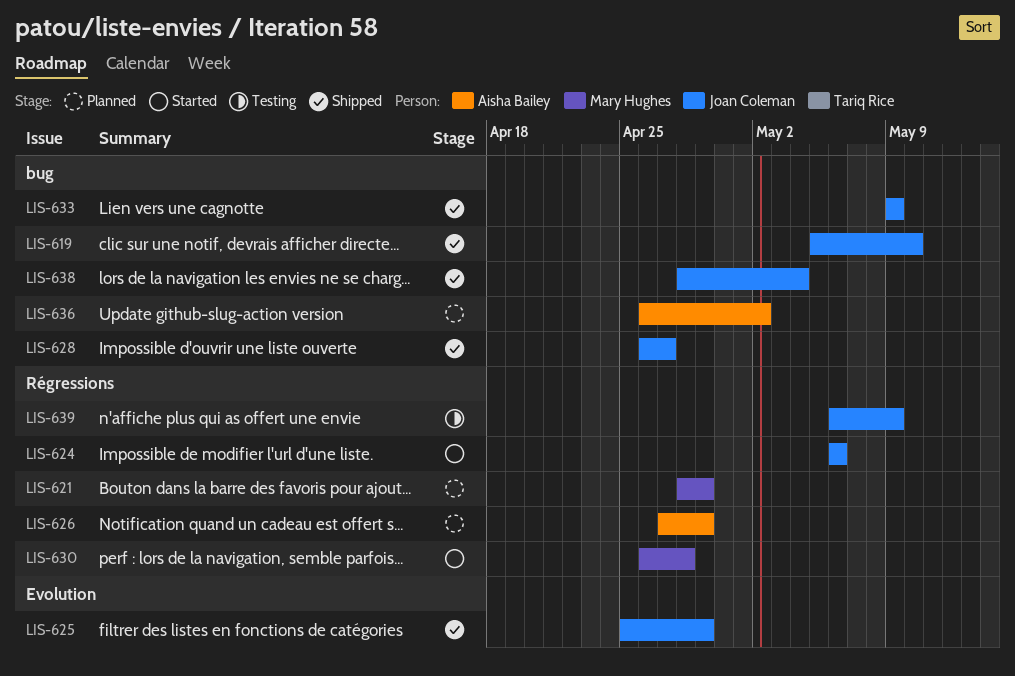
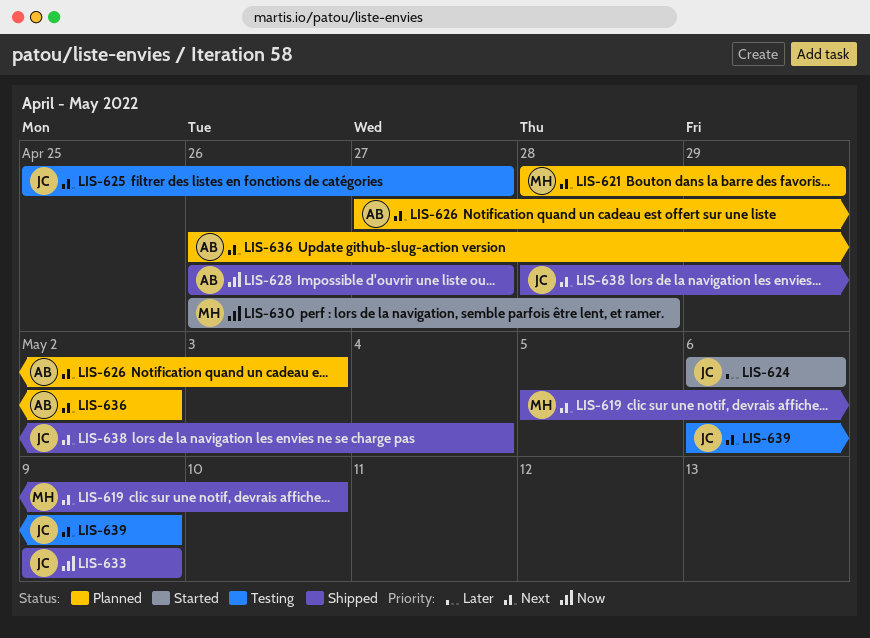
LIS-619, owner: Joan Coleman -> Mary Hughes
LIS-625, status: Shipped -> Testing
LIS-625, due: Apr 29 -> Apr 27
LIS-626, due: Apr 29 -> May 3
LIS-628, owner: Joan Coleman -> Aisha Bailey

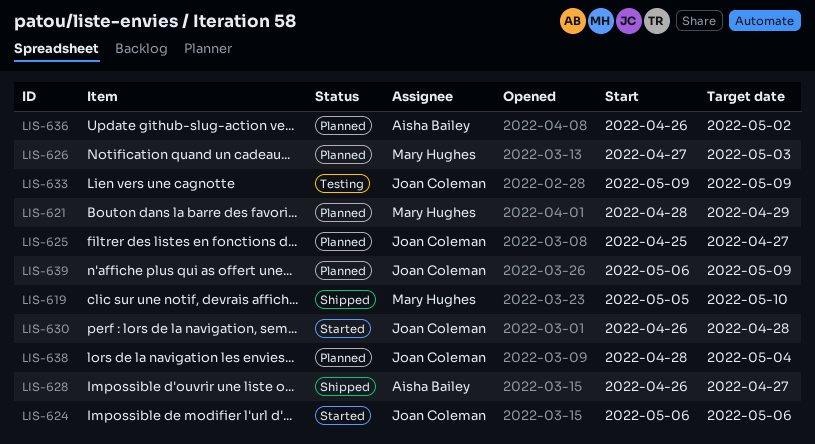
LIS-625, status: Testing -> Planned
LIS-626, owner: Aisha Bailey -> Mary Hughes
LIS-630, owner: Mary Hughes -> Joan Coleman
LIS-633, status: Shipped -> Testing
LIS-638, status: Shipped -> Planned
LIS-639, status: Testing -> Planned

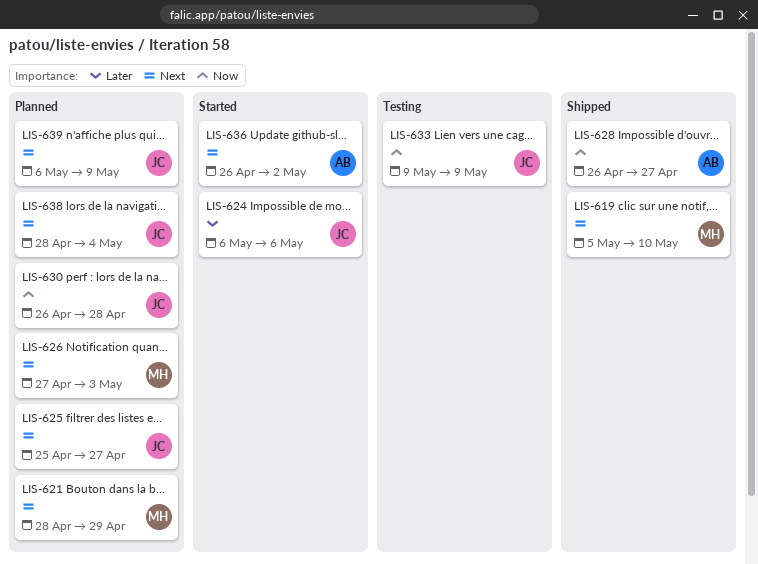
LIS-630, status: Started -> Planned
LIS-636, status: Planned -> Started

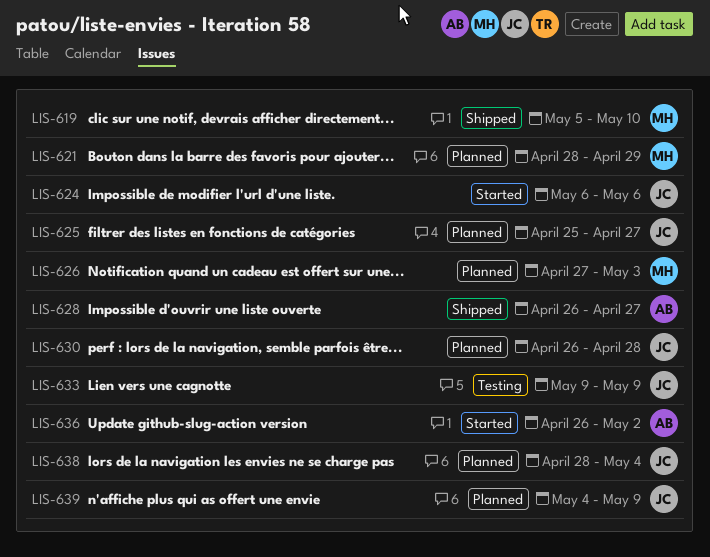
LIS-639, start: May 6 -> May 4

